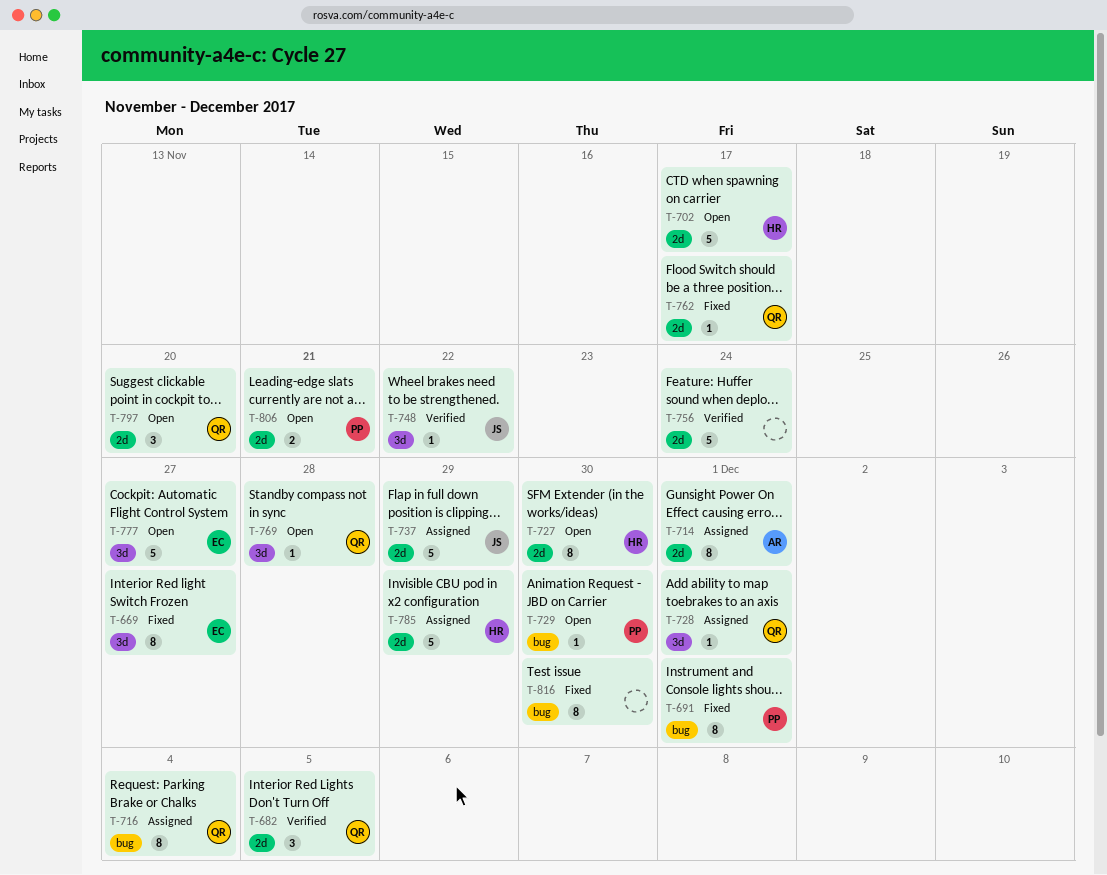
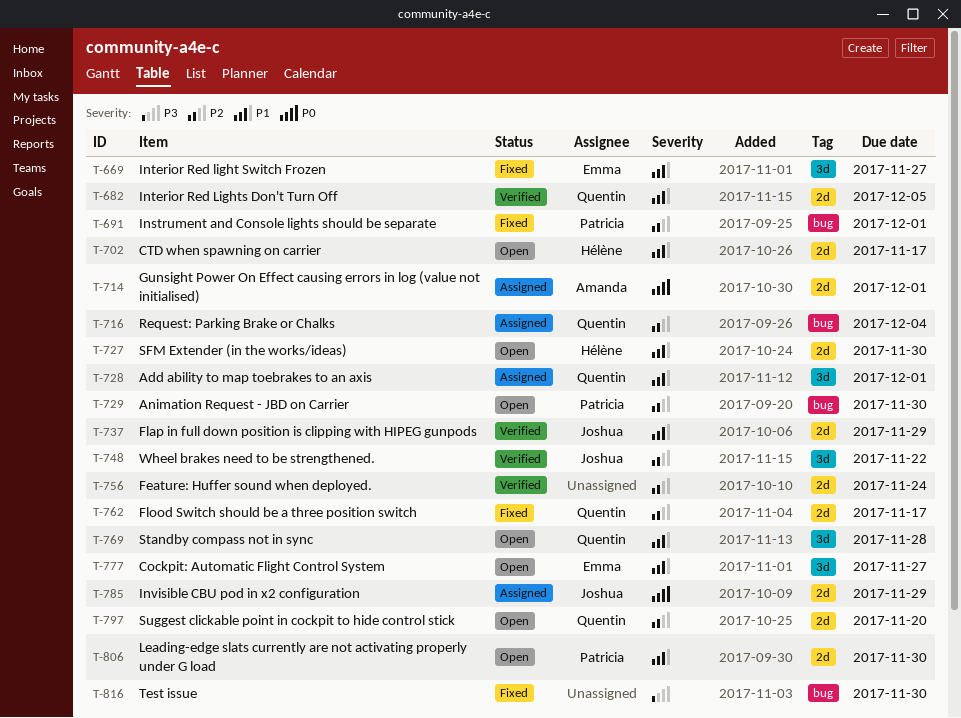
T-737, status: Assigned -> Verified
T-785, owner: Hélène -> Joshua
T-806, due: Nov 21 -> Nov 30

